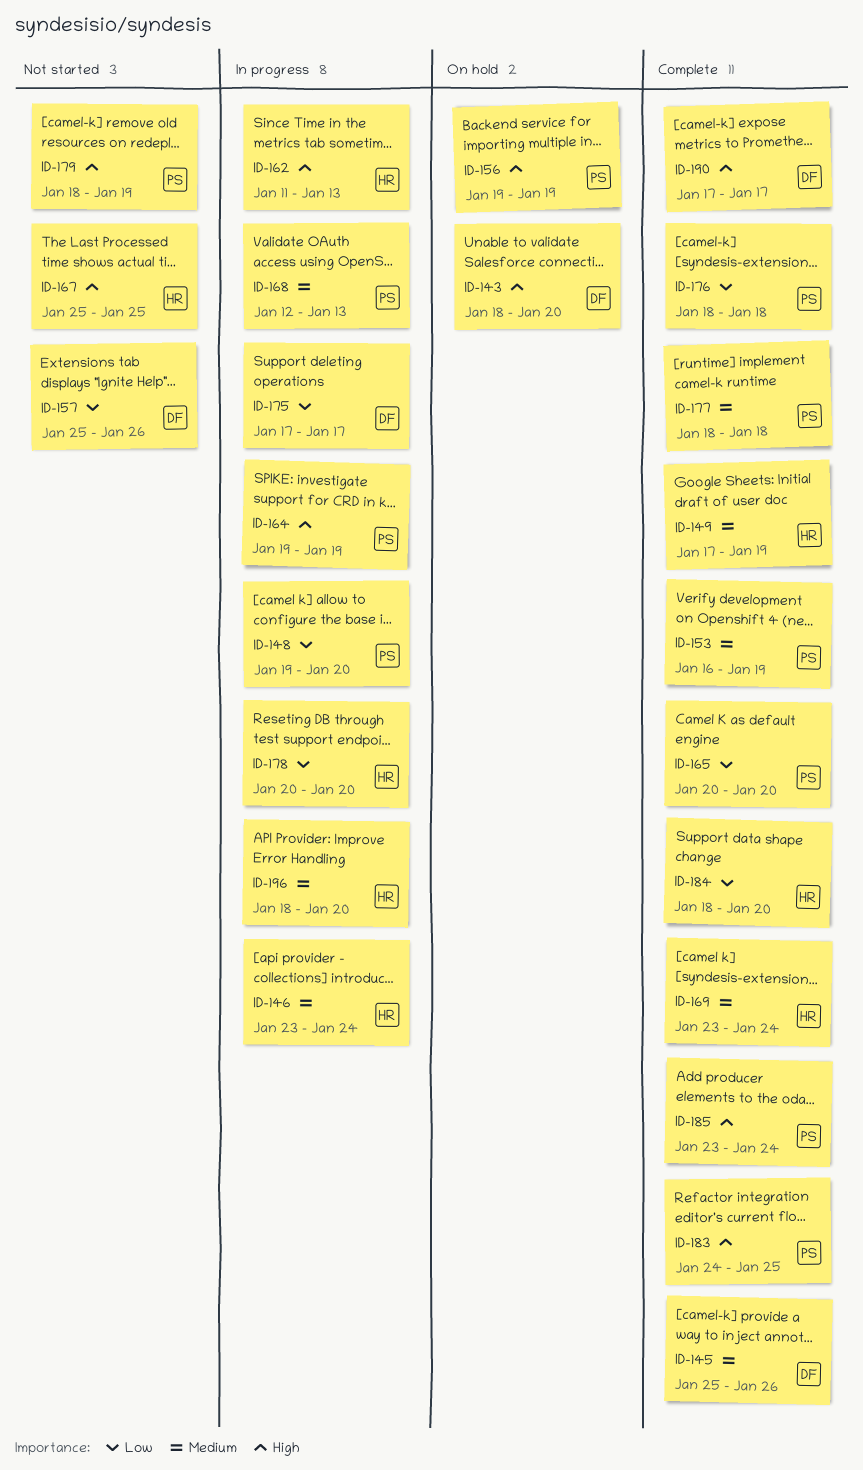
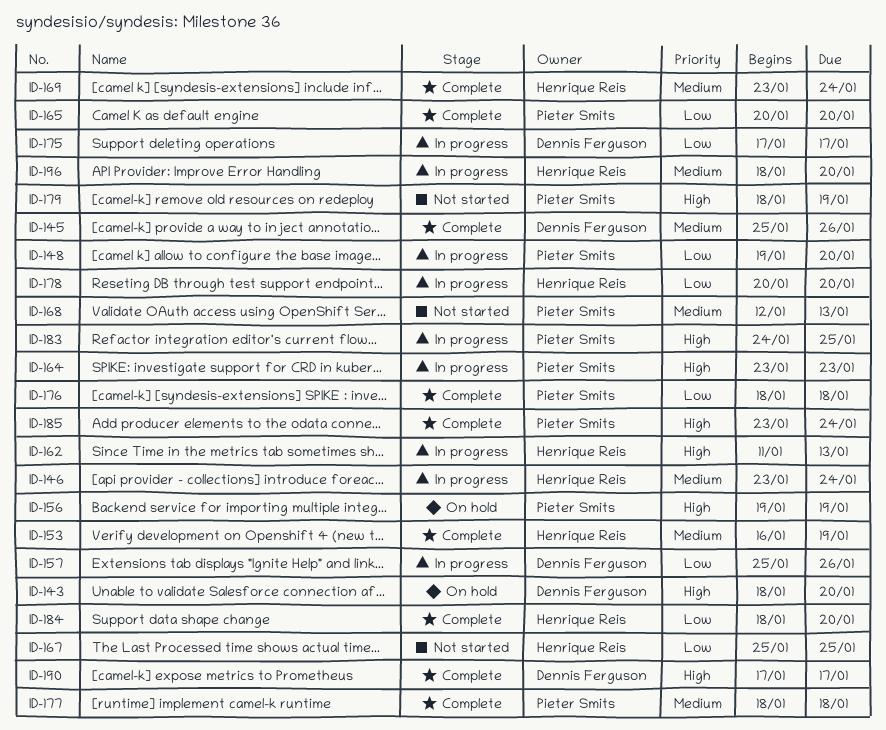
ID-149: present -> none
ID-153, owner: Pieter Smits -> Henrique Reis
ID-157, status: Not started -> In progress
ID-164, start: Jan 19 -> Jan 23
ID-164, due: Jan 19 -> Jan 23
ID-167, priority: High -> Low
ID-168, status: In progress -> Not started
ID-183, status: Complete -> In progress

